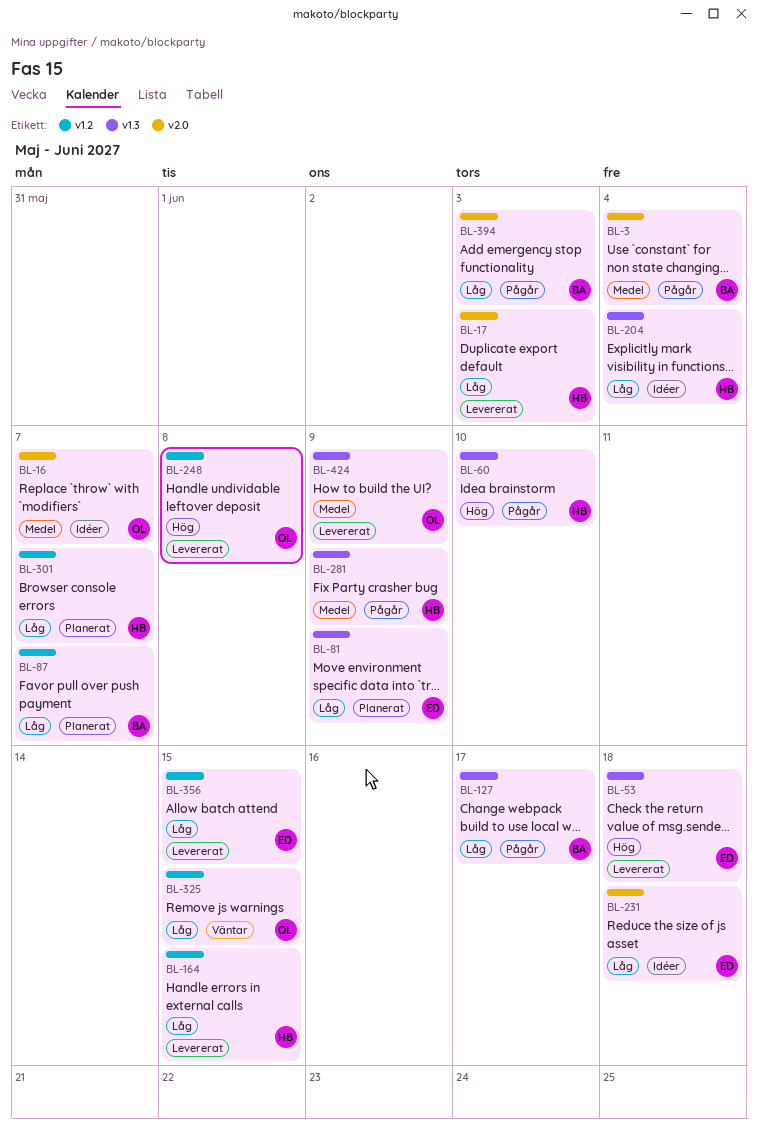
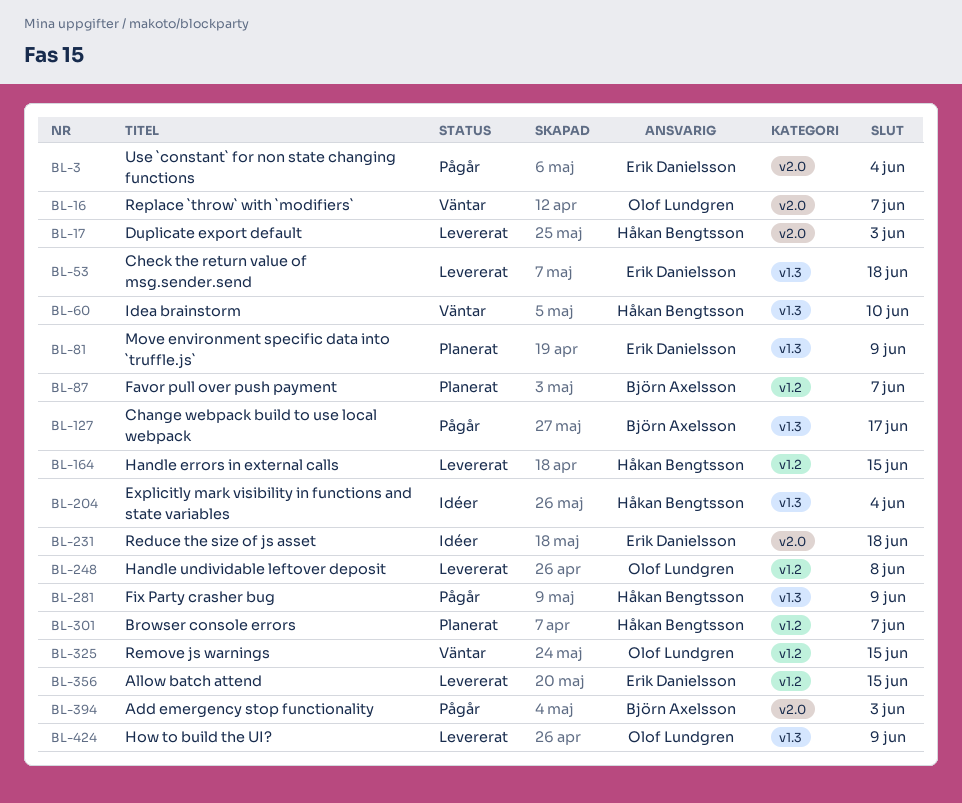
BL-3, owner: Björn Axelsson -> Erik Danielsson
BL-16, status: Idéer -> Väntar
BL-60, status: Pågår -> Väntar

